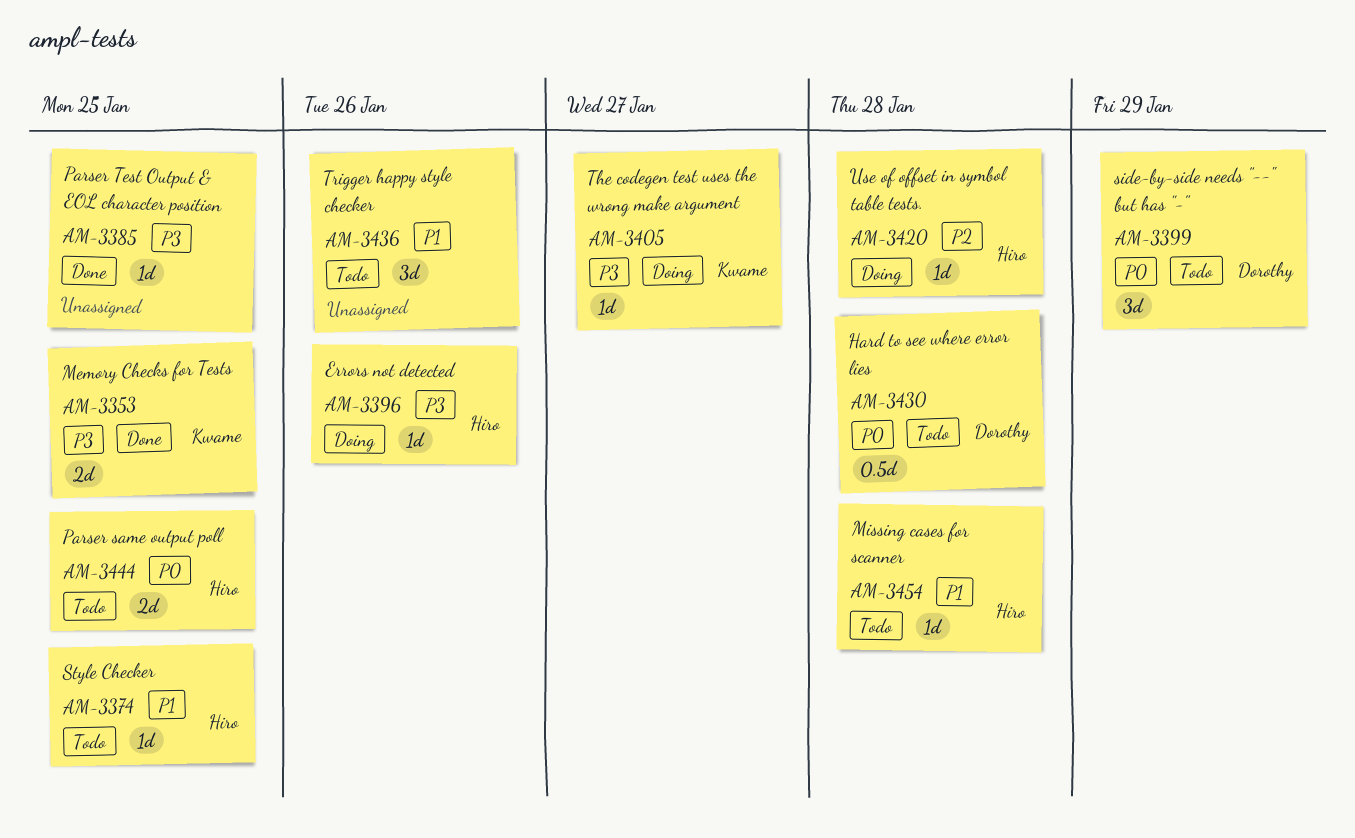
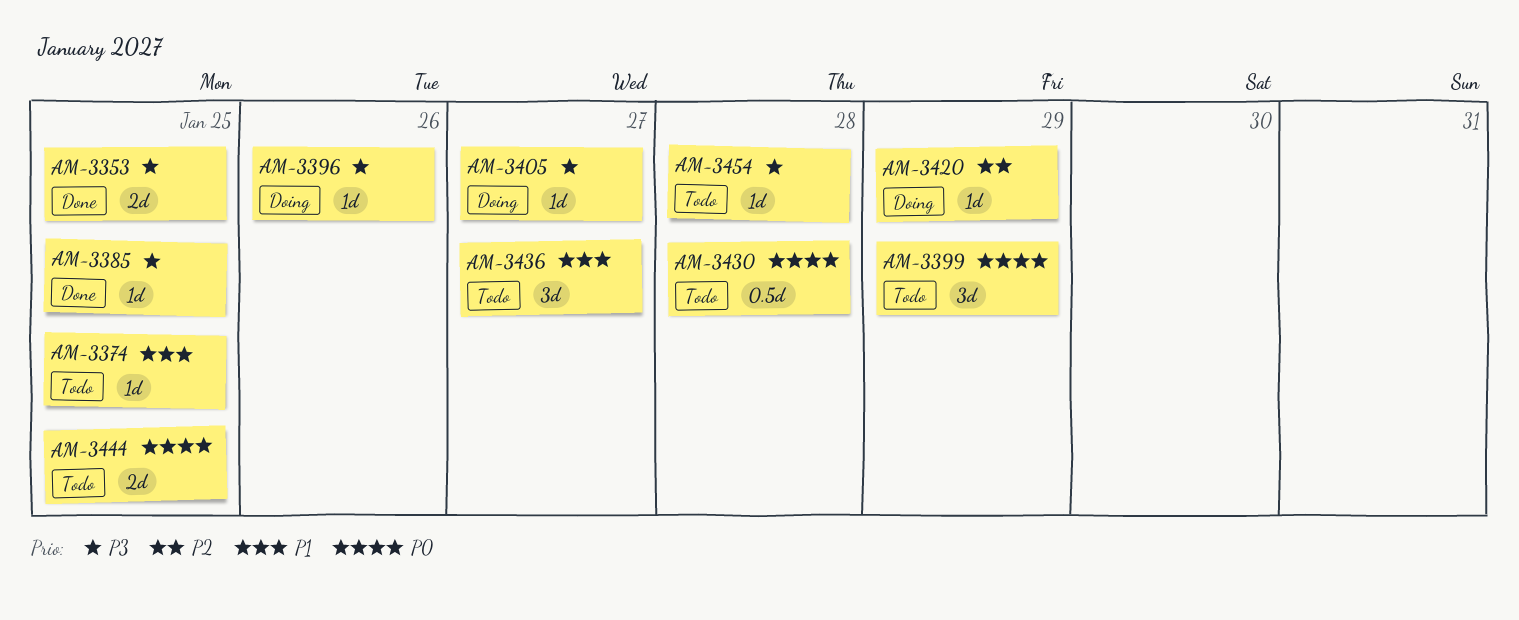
AM-3420, due: Jan 28 -> Jan 29
AM-3436, due: Jan 26 -> Jan 27
AM-3454, priority: P1 -> P3

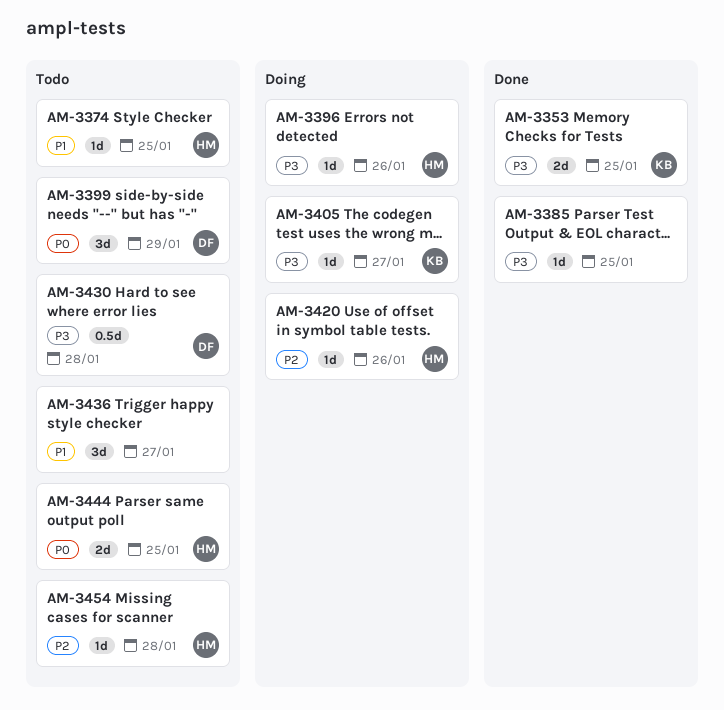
AM-3420, due: Jan 29 -> Jan 26
AM-3430, priority: P0 -> P3
AM-3454, priority: P3 -> P2

